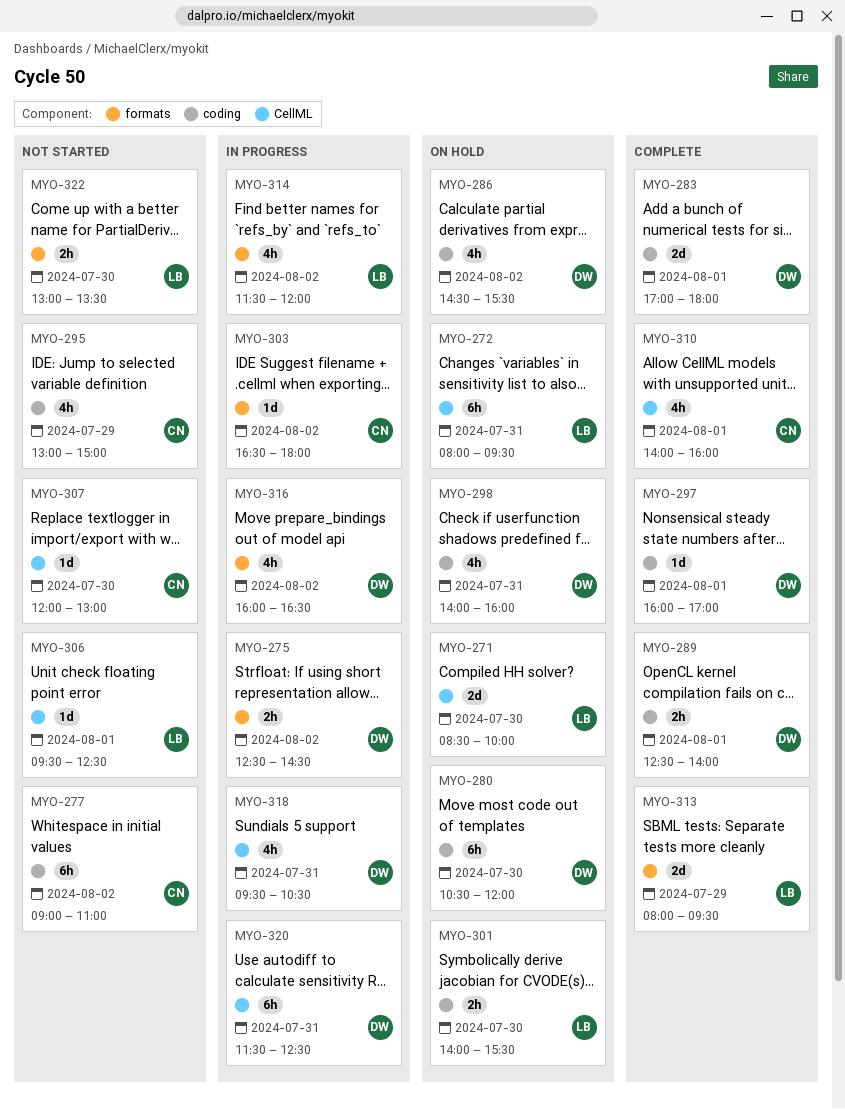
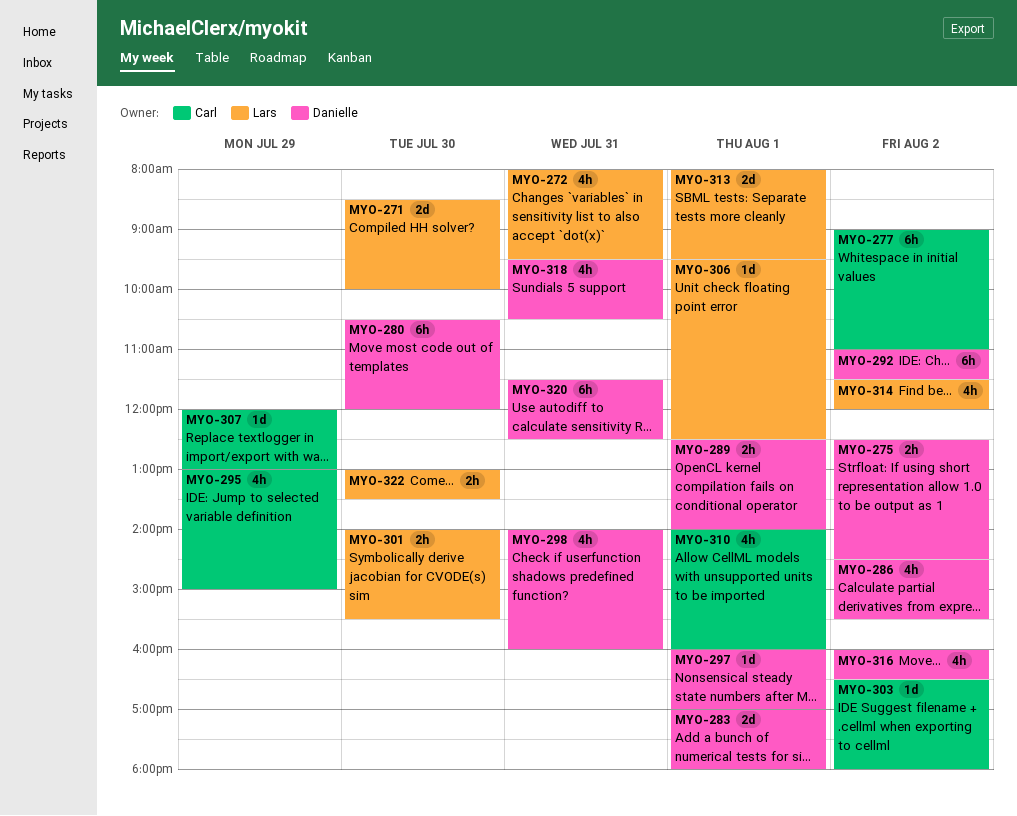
MYO-272, estimate: 6h -> 4h
MYO-292: none -> present
MYO-307, day: Jul 30 -> Jul 29
MYO-313, day: Jul 29 -> Aug 1

